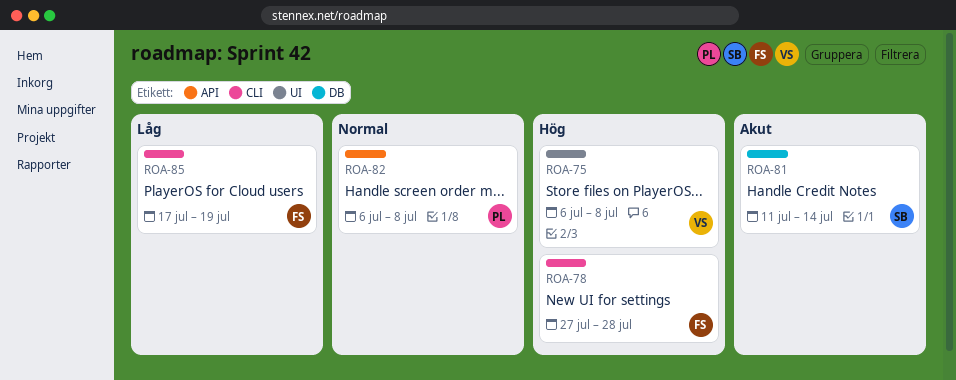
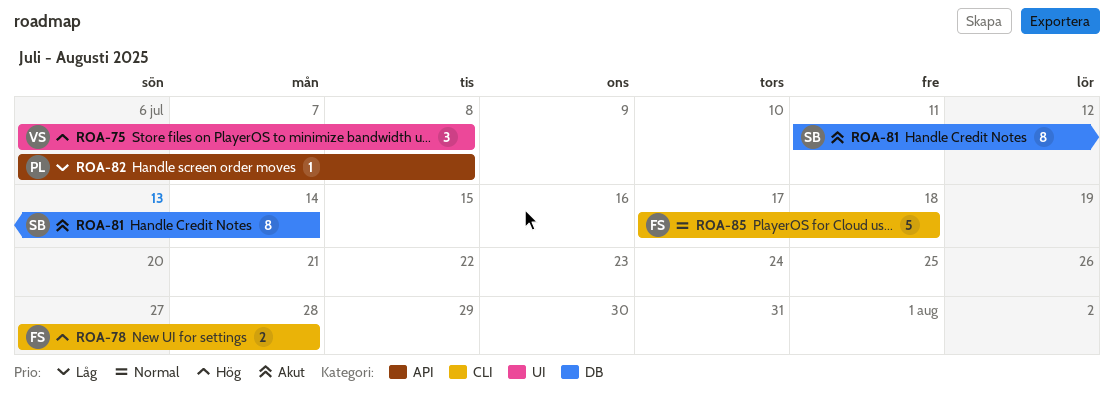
ROA-82, priority: Normal -> Låg
ROA-85, priority: Låg -> Normal
ROA-85, due: Jul 19 -> Jul 18

